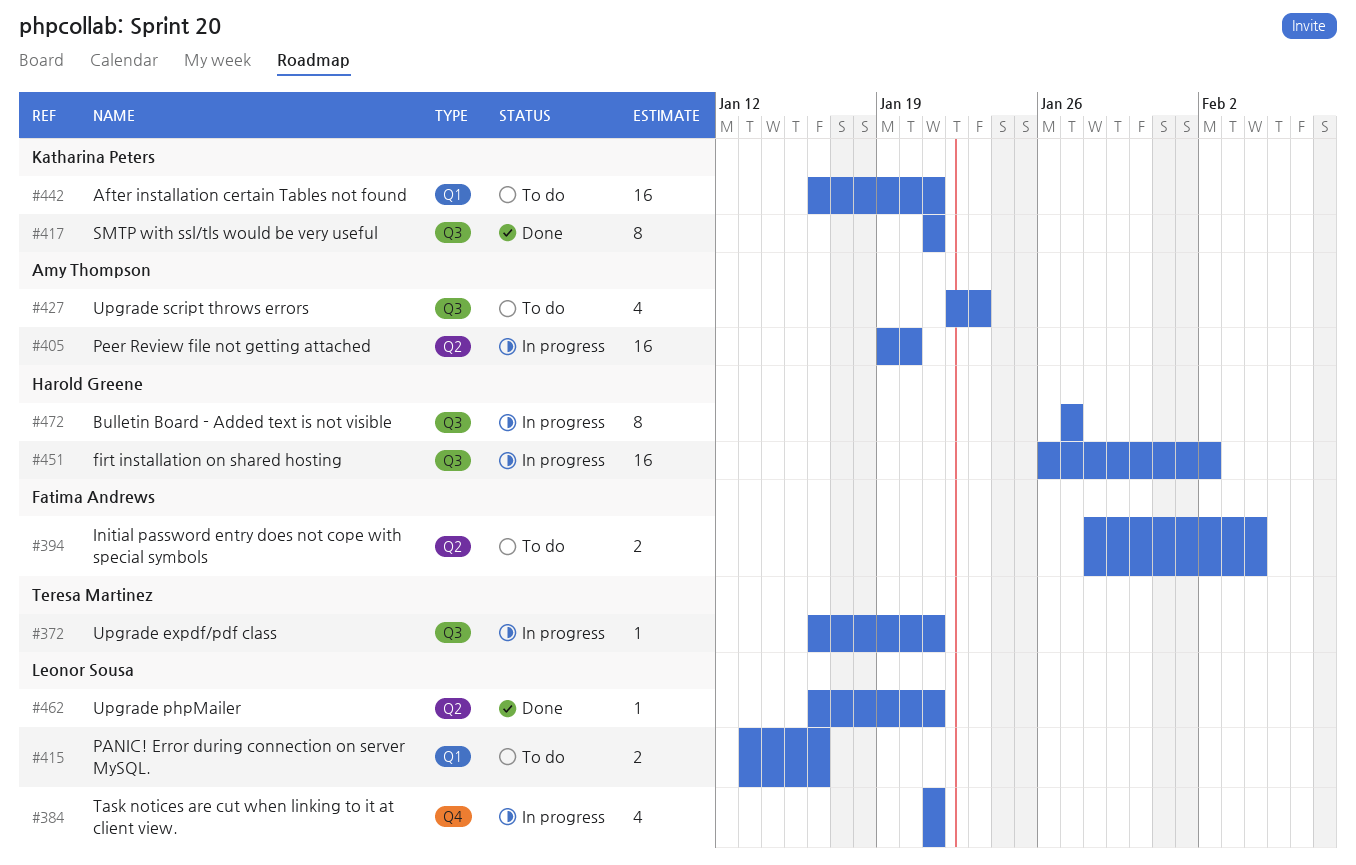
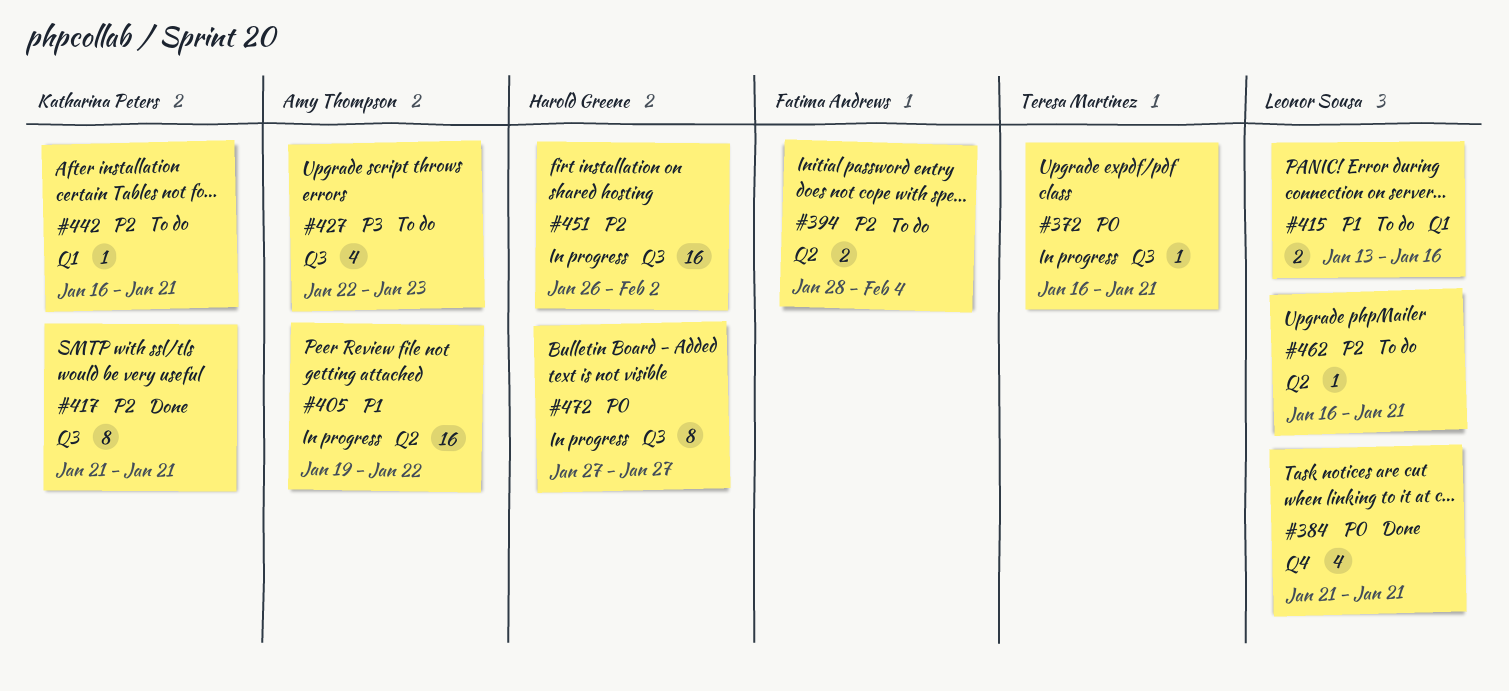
#384, status: In progress -> Done
#405, due: Jan 20 -> Jan 22
#442, estimate: 16 -> 1
#462, status: Done -> To do

